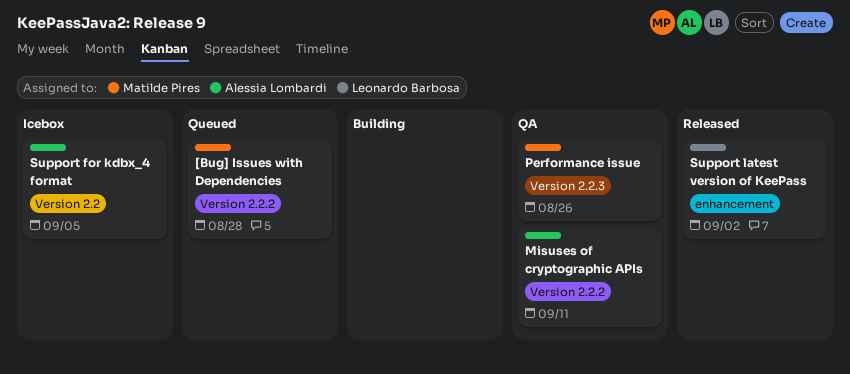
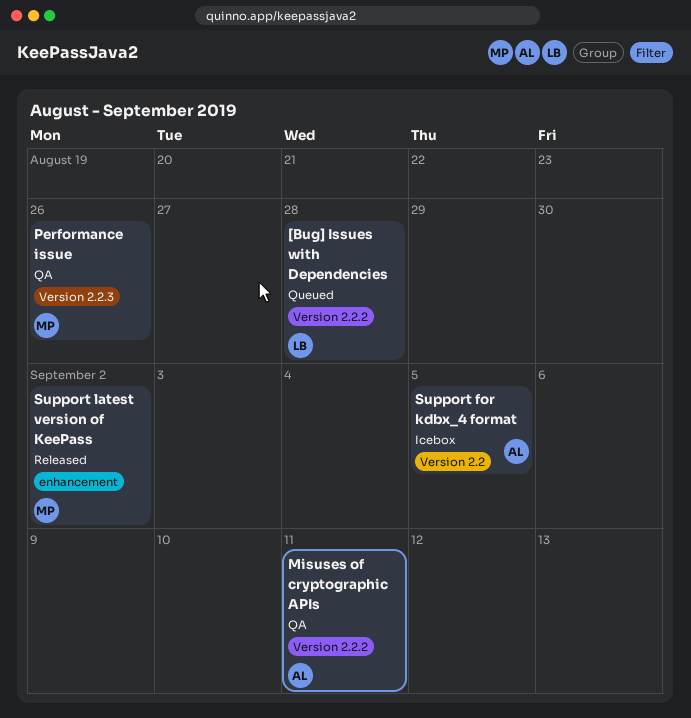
[Bug] Issues with Dependencies, owner: Matilde Pires -> Leonardo Barbosa
Support latest version of KeePass, owner: Leonardo Barbosa -> Matilde Pires

